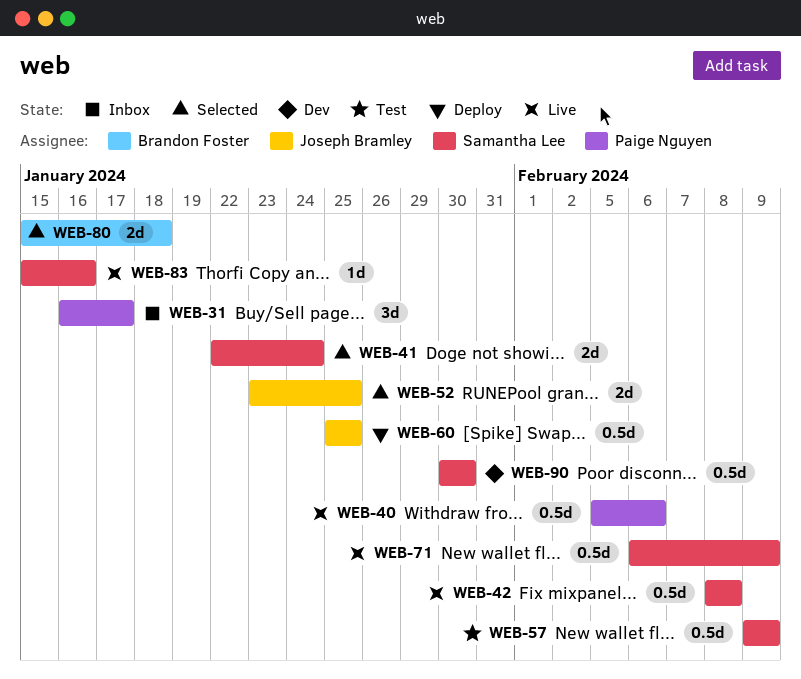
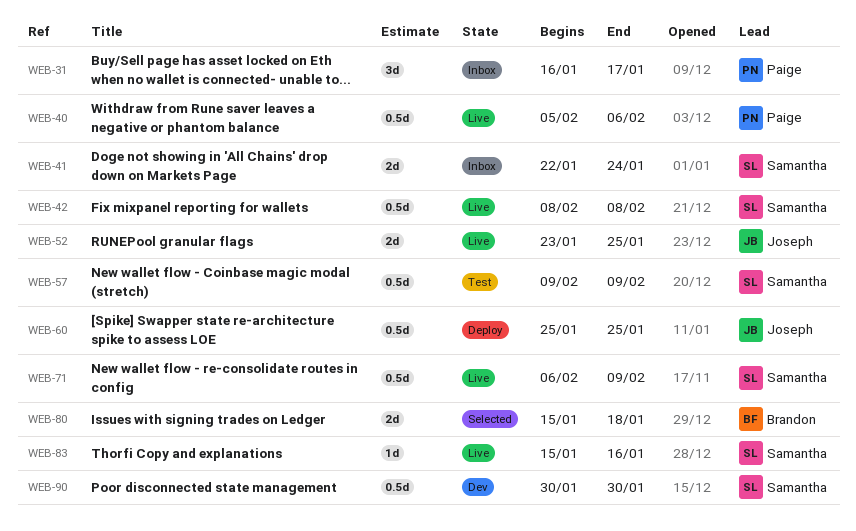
WEB-41, status: Selected -> Inbox
WEB-52, status: Selected -> Live

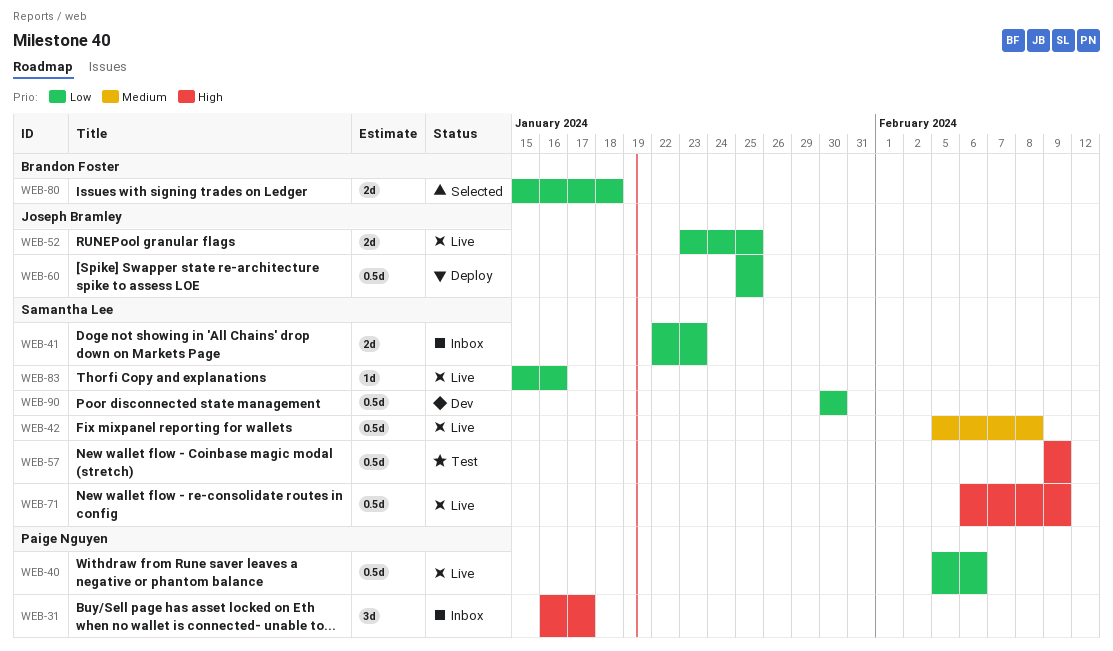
WEB-41, due: Jan 24 -> Jan 23
WEB-42, start: Feb 8 -> Feb 5

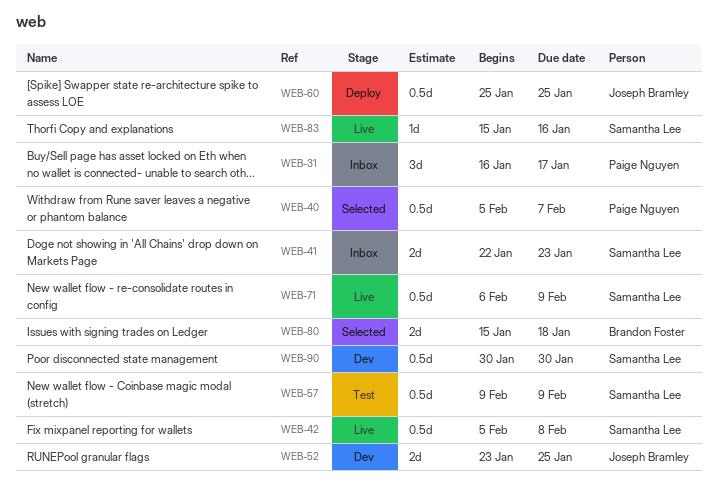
WEB-40, status: Live -> Selected
WEB-40, due: Feb 6 -> Feb 7
WEB-52, status: Live -> Dev

